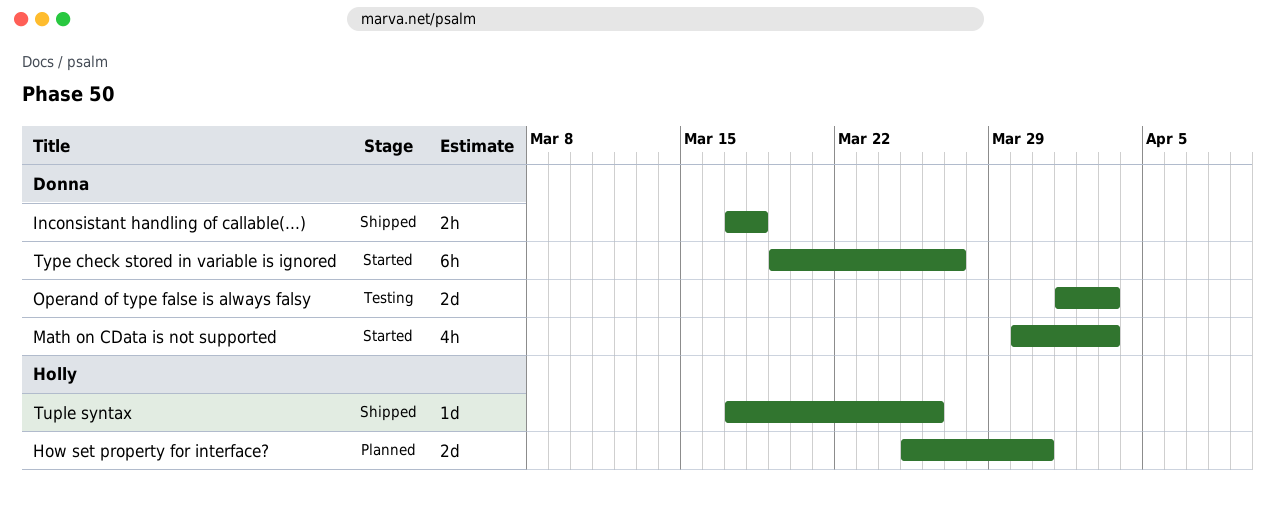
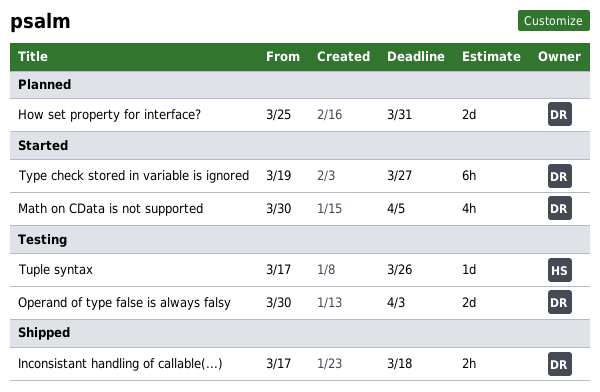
How set property for interface?, owner: Holly -> Donna
Math on CData is not supported, due: Apr 3 -> Apr 5
Operand of type false is always falsy, start: Apr 1 -> Mar 30
Tuple syntax, status: Shipped -> Testing

